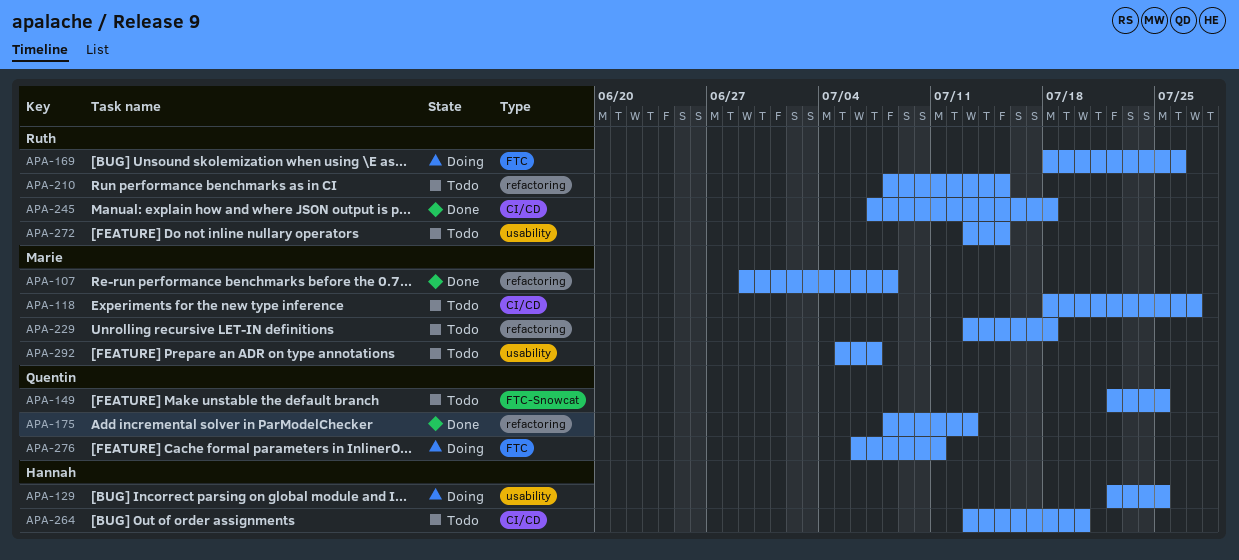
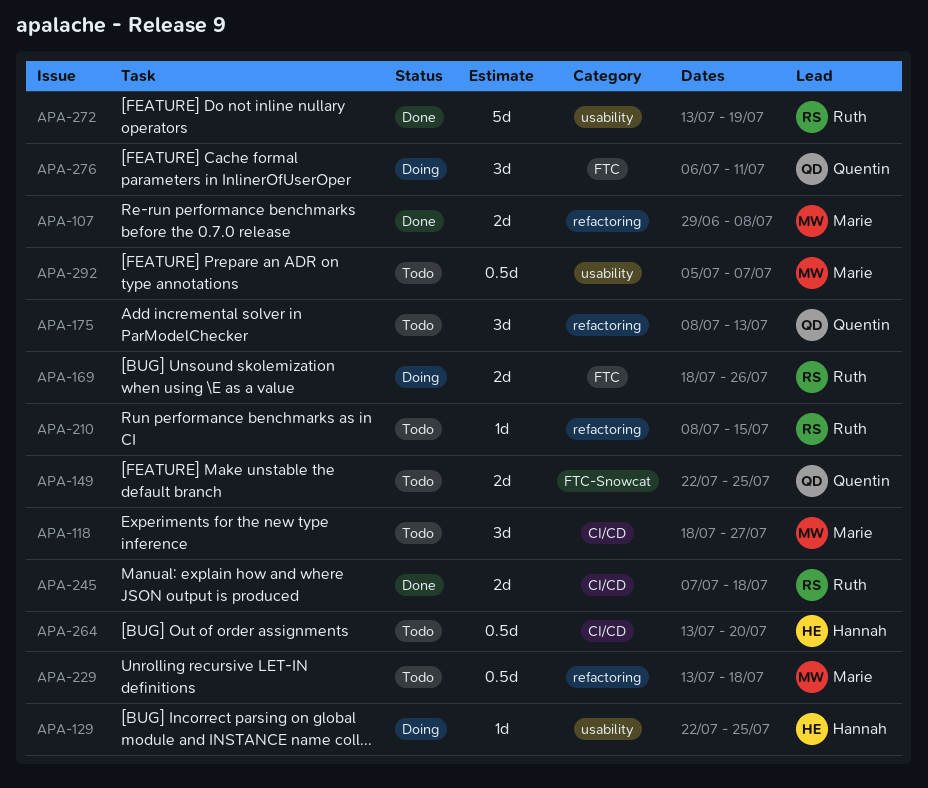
APA-175, status: Done -> Todo
APA-272, status: Todo -> Done
APA-272, due: Jul 15 -> Jul 19

